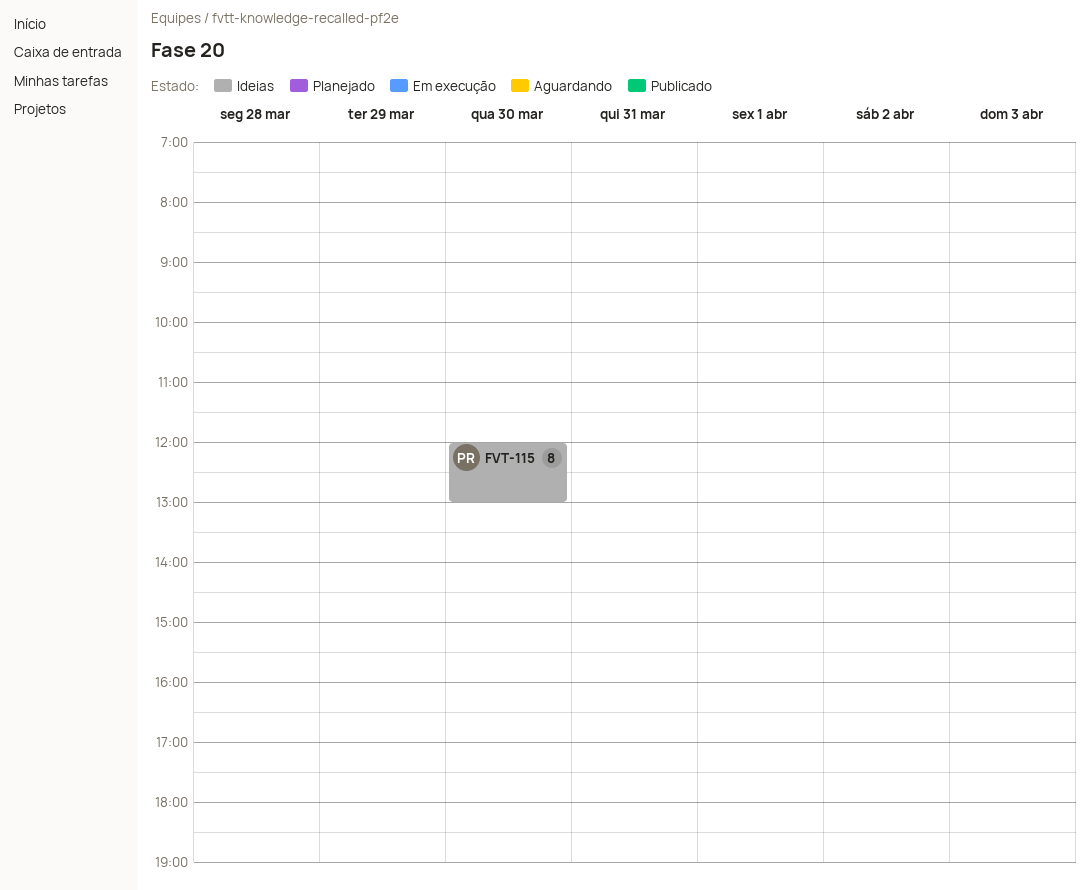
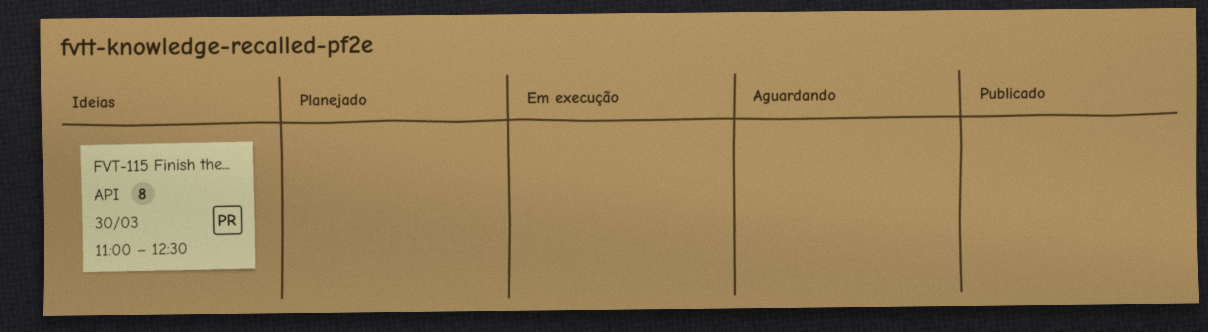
FVT-115, begins: 12:00 -> 11:00
FVT-115, ends: 13:00 -> 12:30

